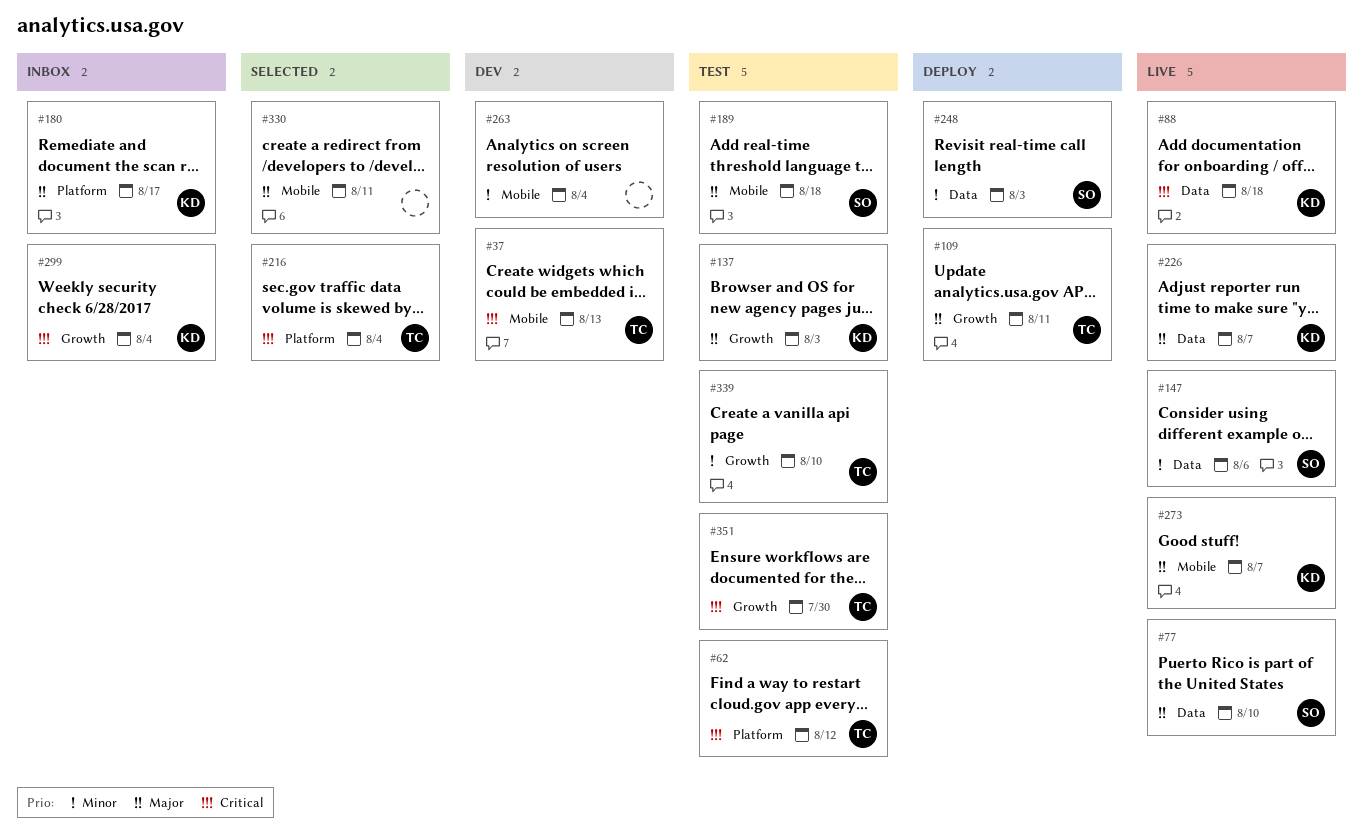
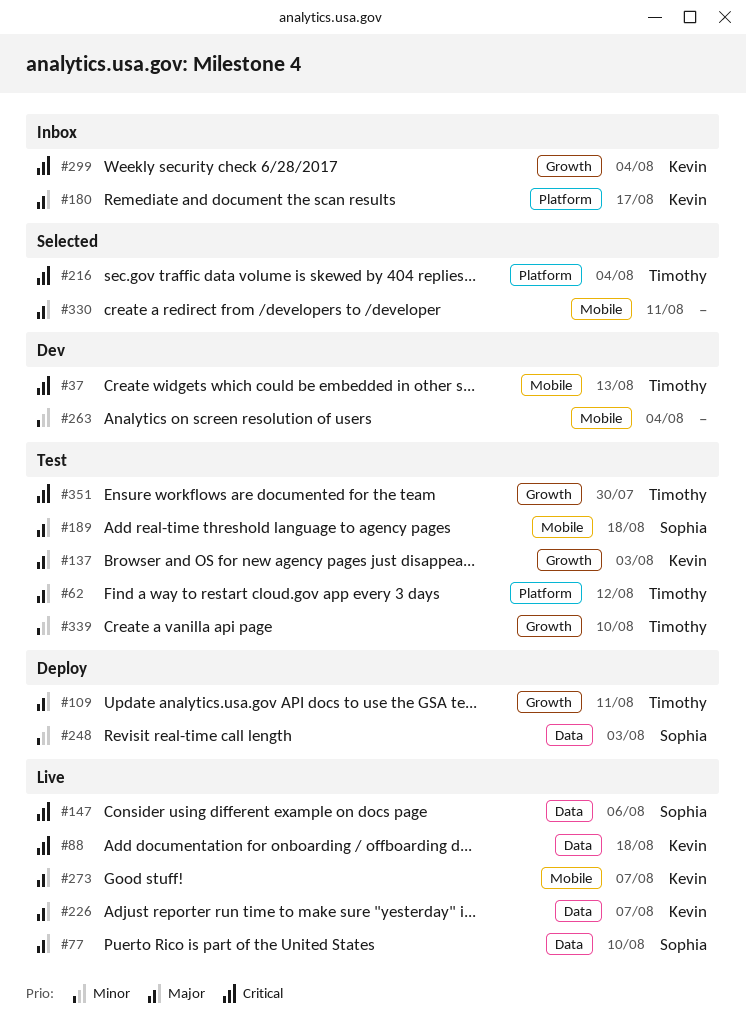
#62, priority: Critical -> Major
#147, priority: Minor -> Critical

